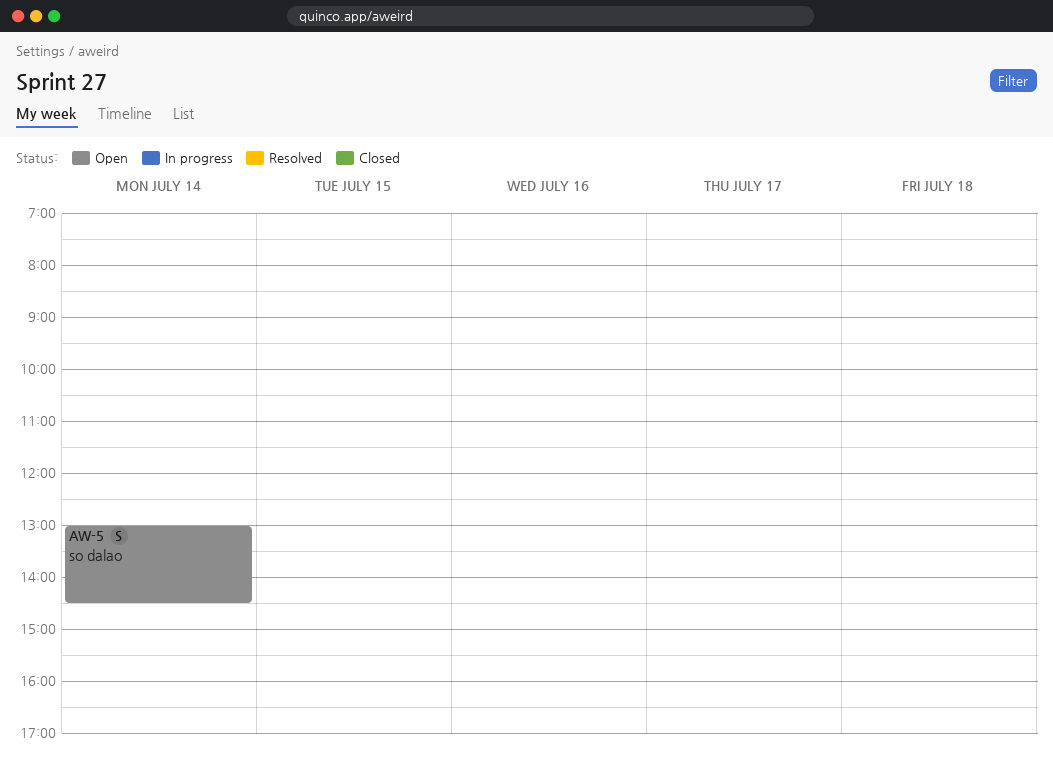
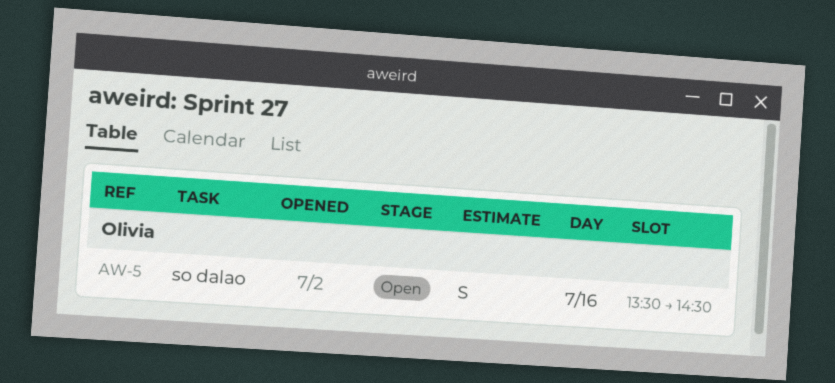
AW-5, day: Jul 14 -> Jul 16
AW-5, begins: 13:00 -> 13:30

